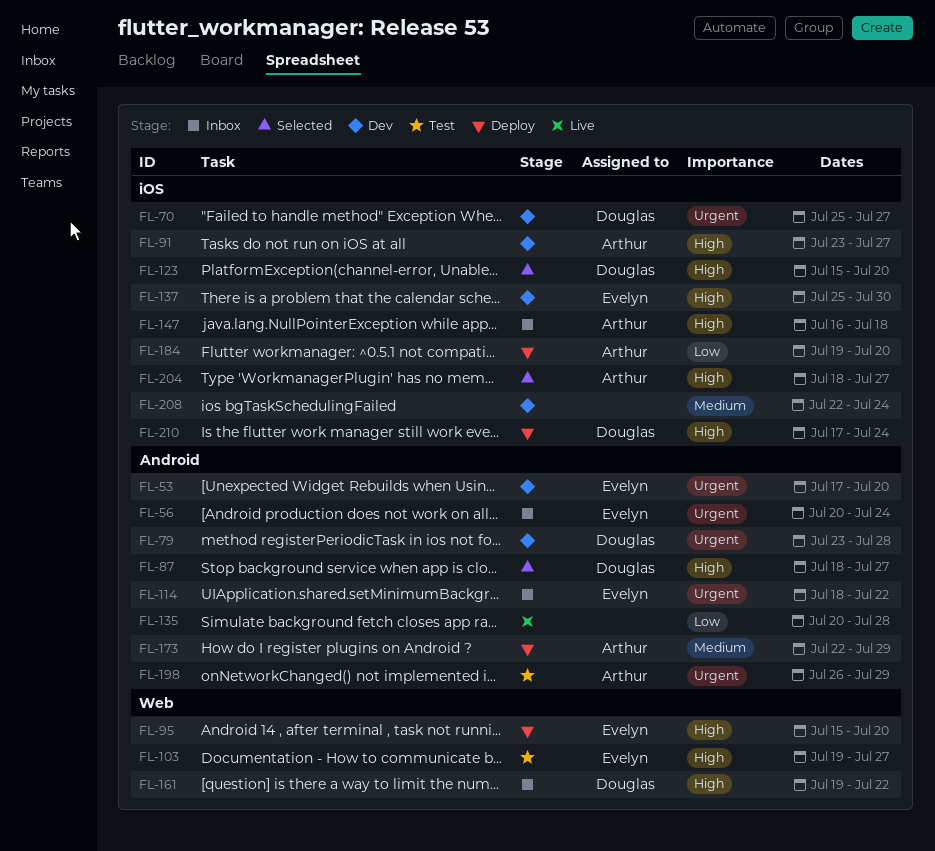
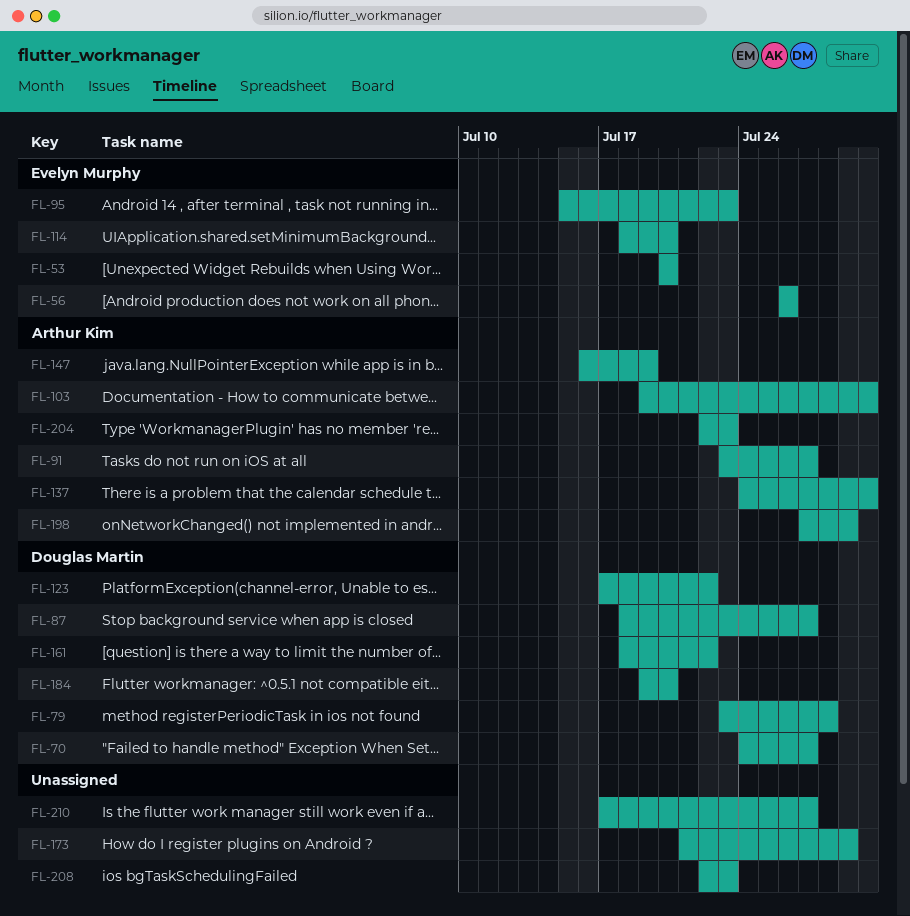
FL-53, start: Jul 17 -> Jul 20
FL-56, start: Jul 20 -> Jul 26
FL-56, due: Jul 24 -> Jul 26
FL-70, start: Jul 25 -> Jul 24
FL-95, due: Jul 20 -> Jul 23
FL-103, owner: Evelyn Murphy -> Arthur Kim
FL-103, due: Jul 27 -> Jul 30
FL-114, due: Jul 22 -> Jul 20
FL-123, start: Jul 15 -> Jul 17
FL-123, due: Jul 20 -> Jul 22
FL-135: present -> none
FL-137, owner: Evelyn Murphy -> Arthur Kim
FL-137, start: Jul 25 -> Jul 24
FL-147, due: Jul 18 -> Jul 19
FL-161, start: Jul 19 -> Jul 18
FL-173, owner: Arthur Kim -> none
FL-173, start: Jul 22 -> Jul 21
FL-184, owner: Arthur Kim -> Douglas Martin
FL-198, start: Jul 26 -> Jul 27
FL-204, start: Jul 18 -> Jul 22
FL-204, due: Jul 27 -> Jul 23
FL-208, due: Jul 24 -> Jul 23
FL-210, owner: Douglas Martin -> none
FL-210, due: Jul 24 -> Jul 27

